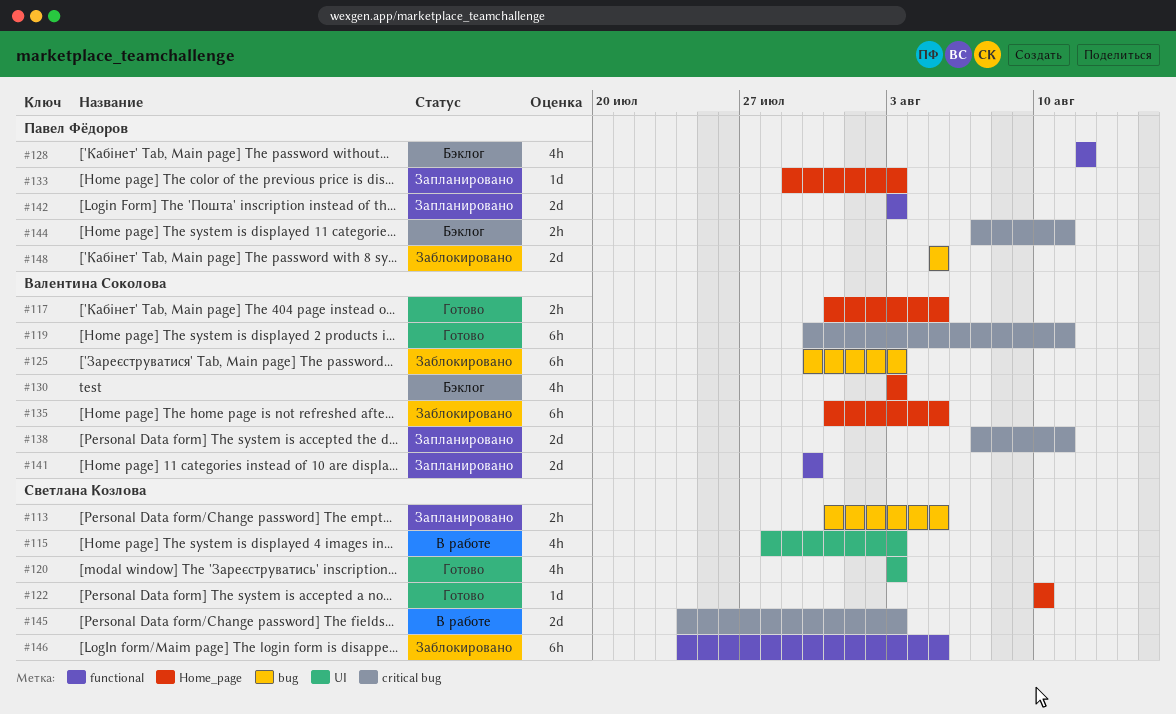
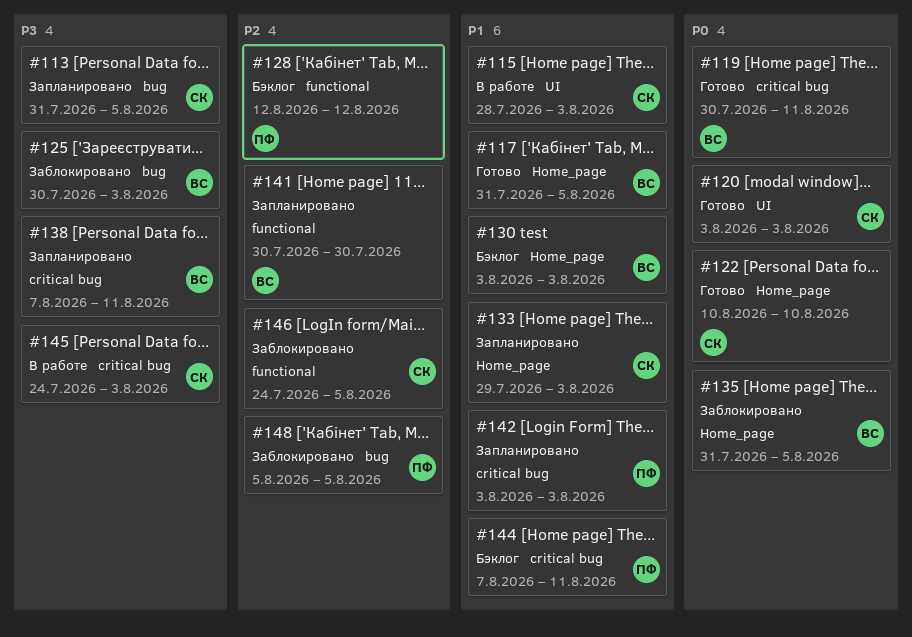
#133, owner: Павел Фёдоров -> Светлана Козлова
#142, label: functional -> critical bug

